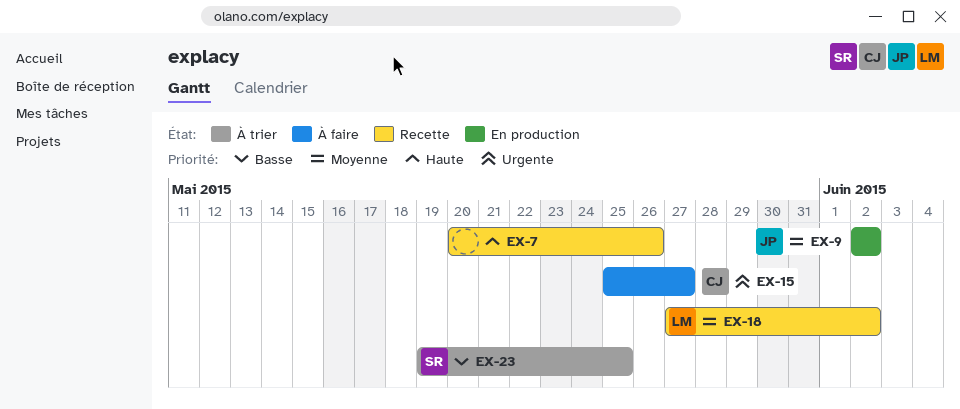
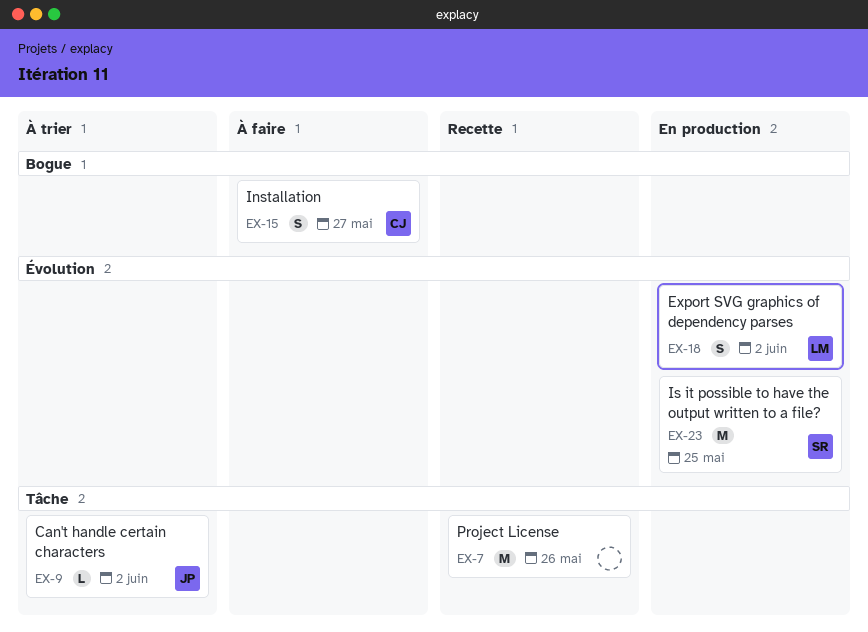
EX-9, status: En production -> À trier
EX-18, status: Recette -> En production
EX-23, status: À trier -> En production

